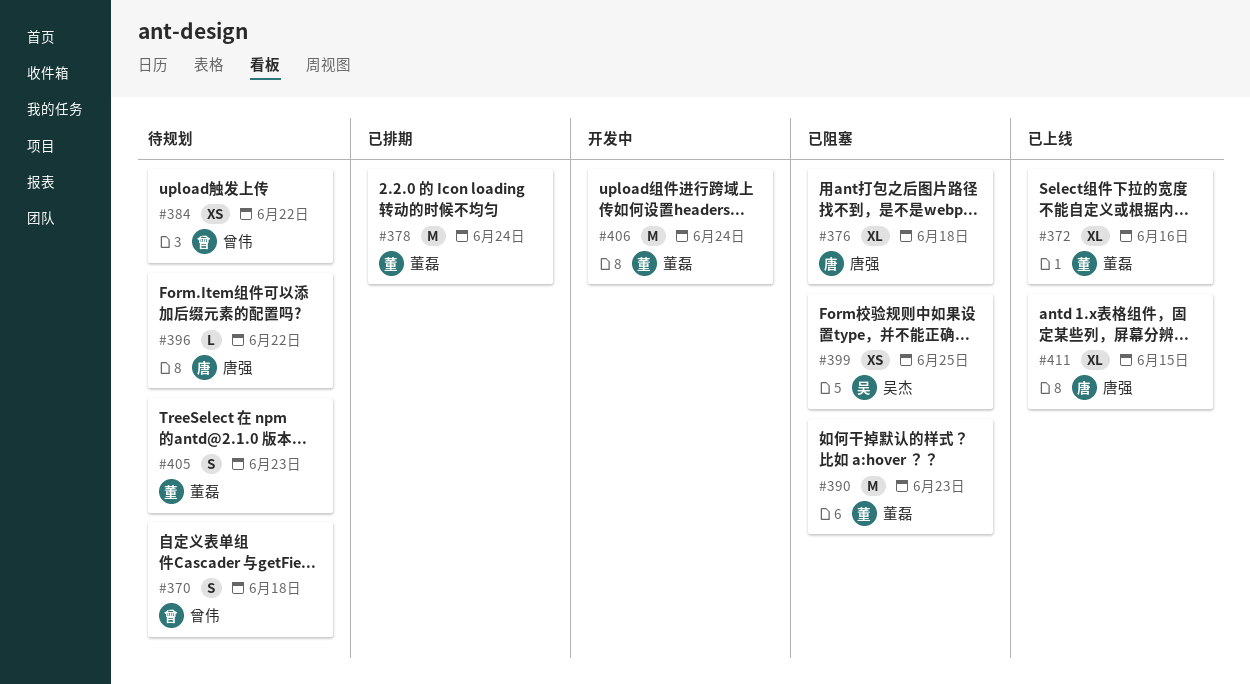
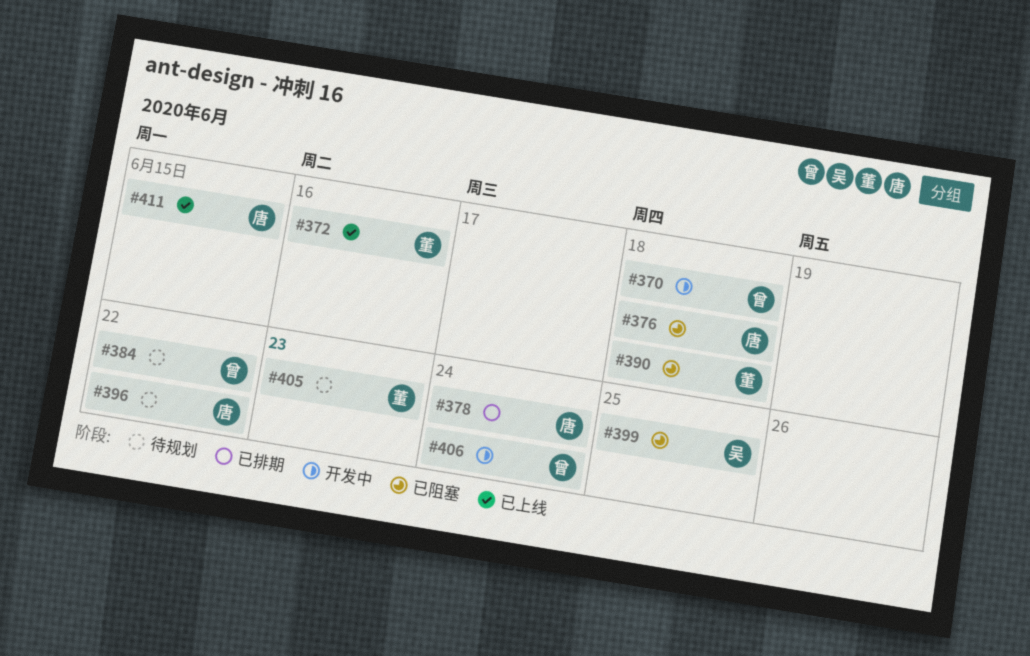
#370, status: 待规划 -> 开发中
#378, owner: 董磊 -> 唐强
#390, due: Jun 23 -> Jun 18
#406, owner: 董磊 -> 曾伟

